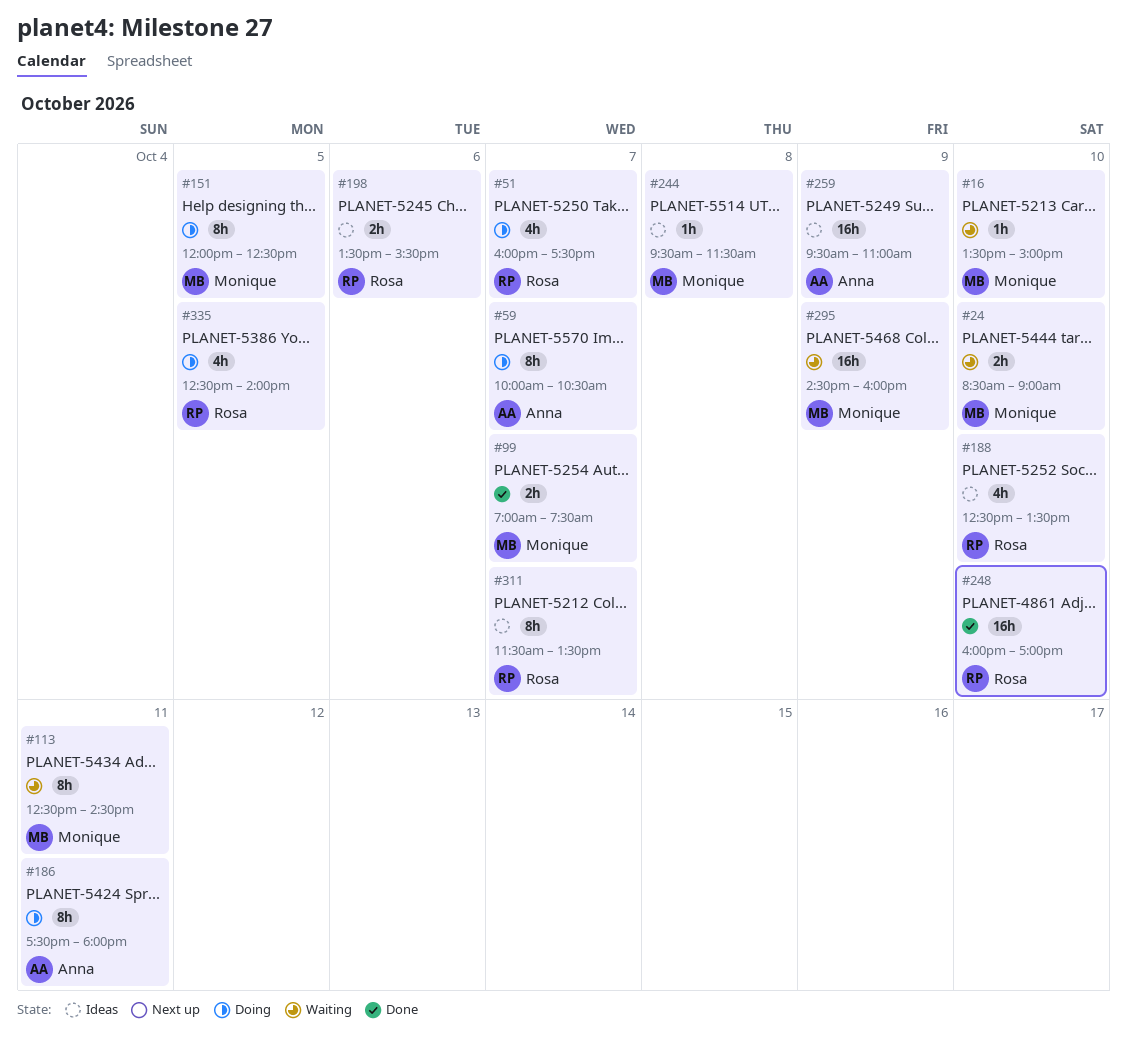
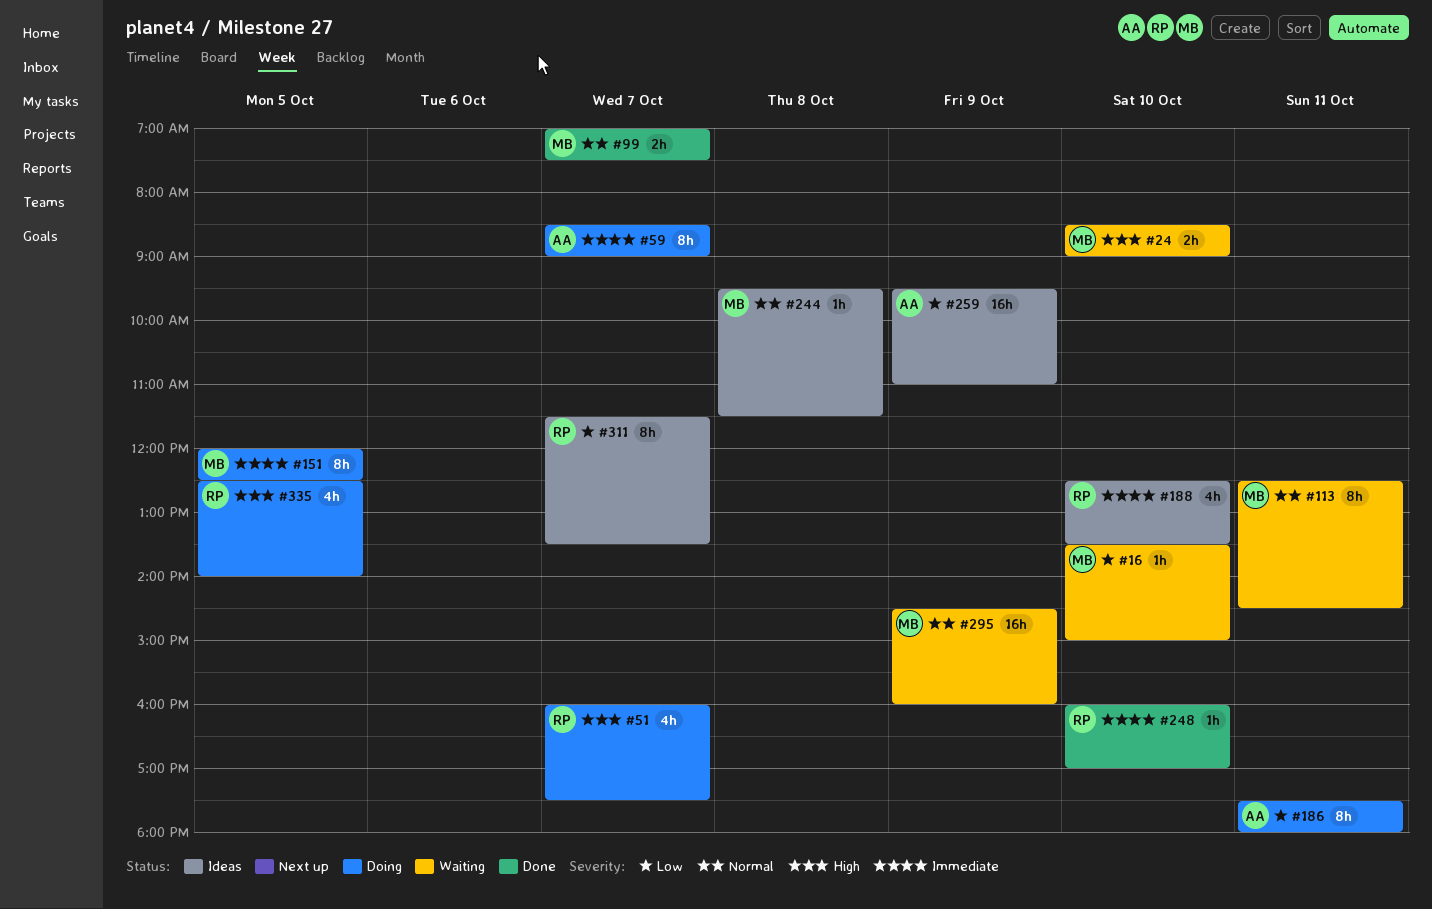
#59, begins: 10:00 -> 08:30
#59, ends: 10:30 -> 09:00
#198: present -> none
#248, estimate: 16h -> 1h

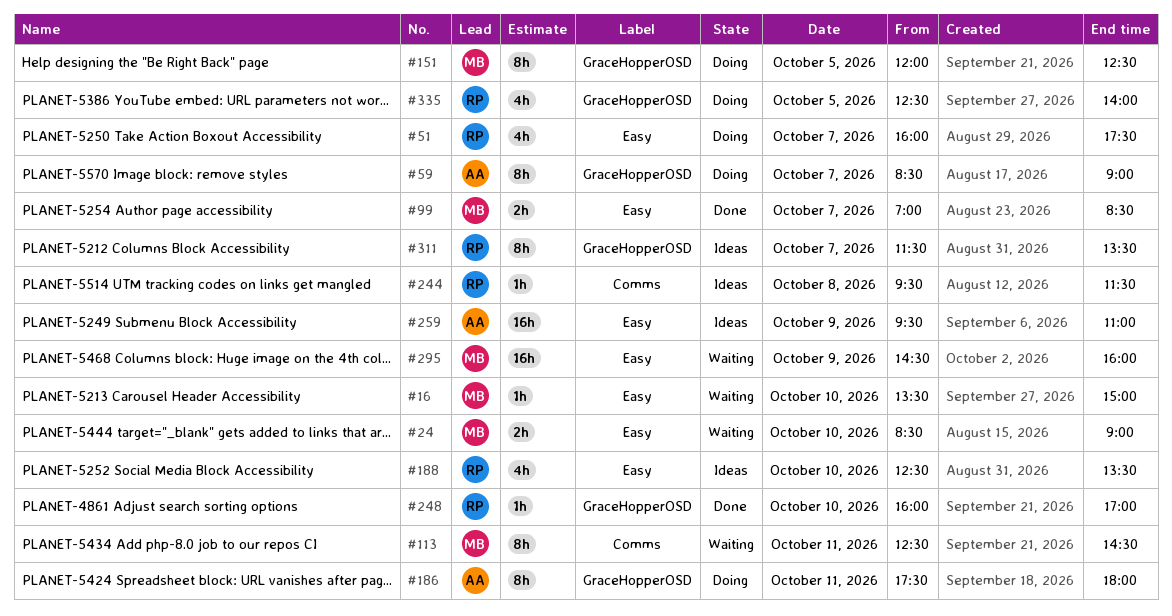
#99, ends: 07:30 -> 08:30
#244, owner: MB -> RP

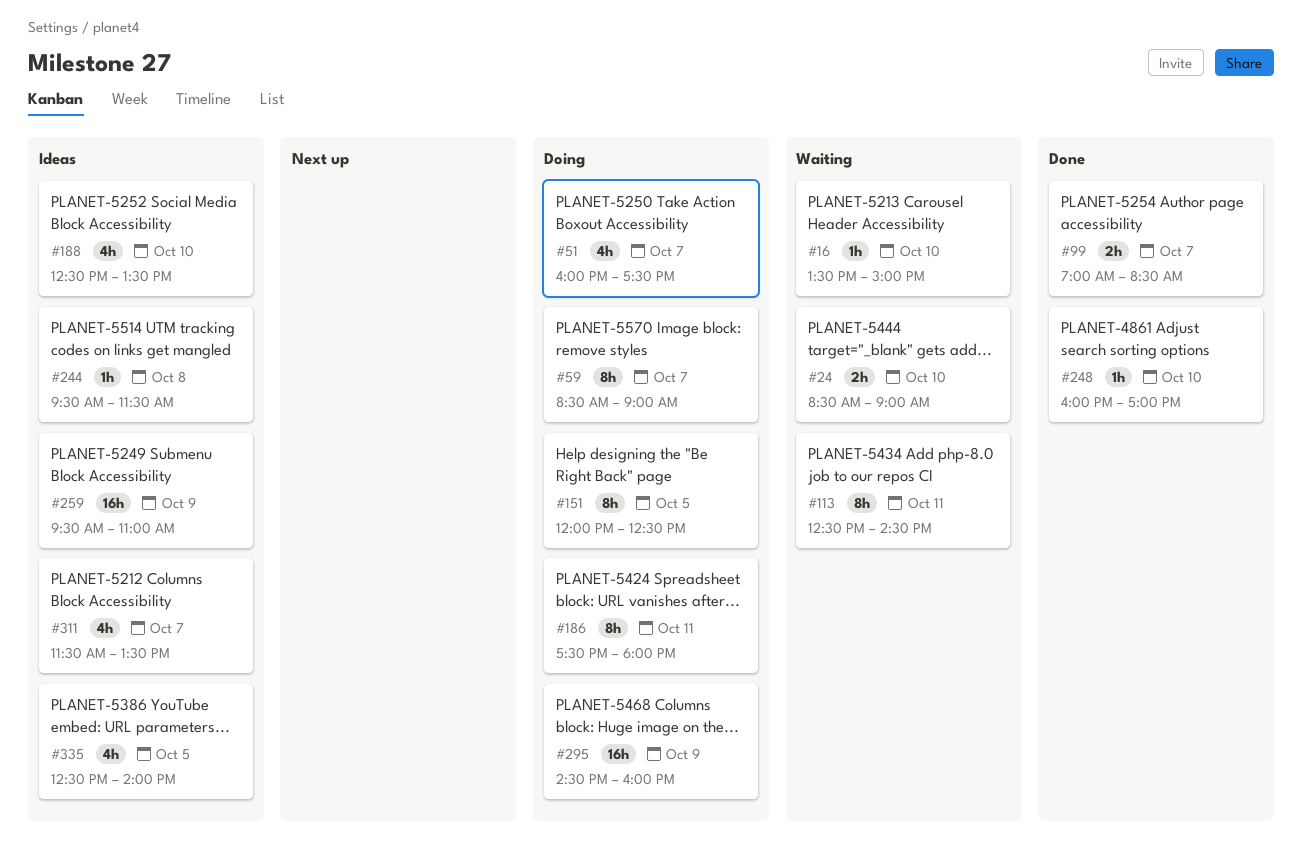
#295, status: Waiting -> Doing
#311, estimate: 8h -> 4h
#335, status: Doing -> Ideas

